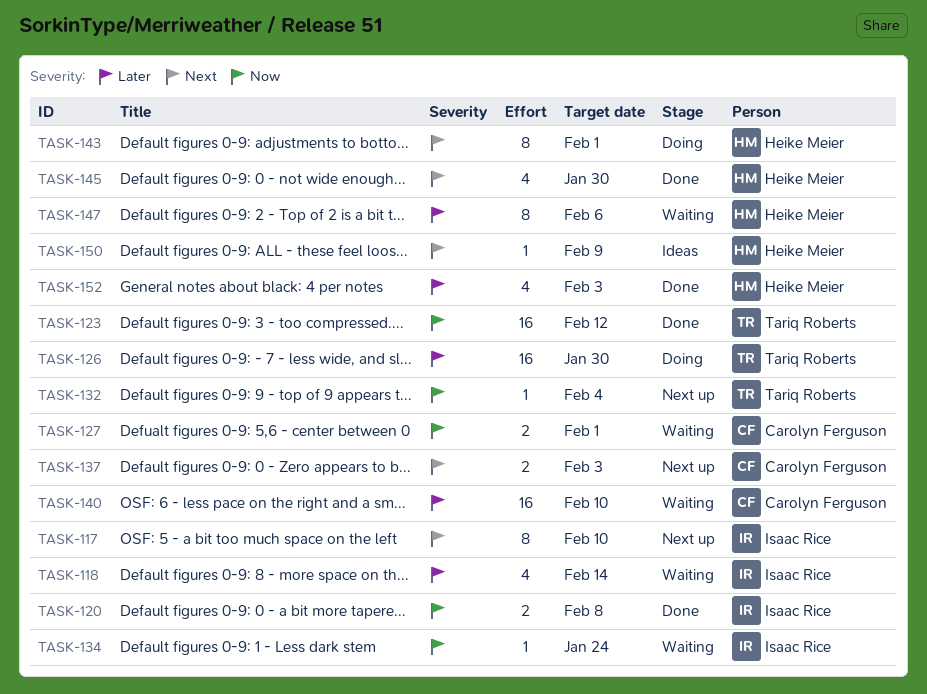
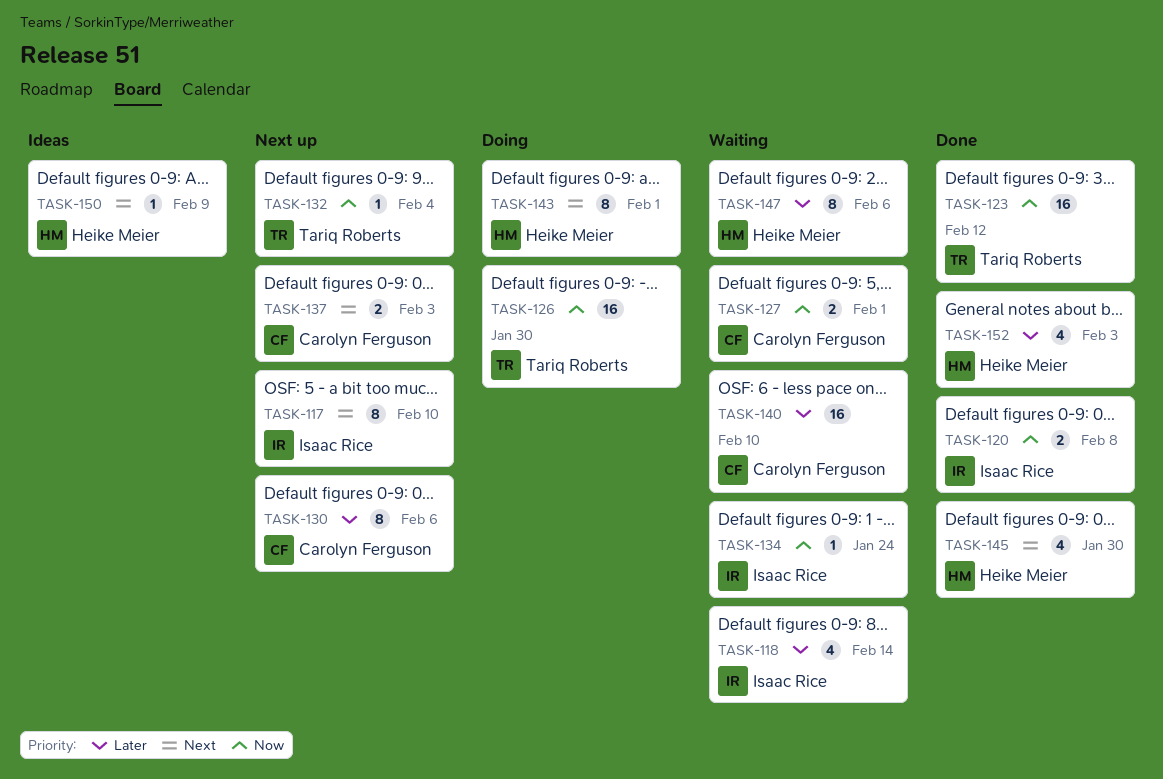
TASK-126, priority: Later -> Now
TASK-130: none -> present

